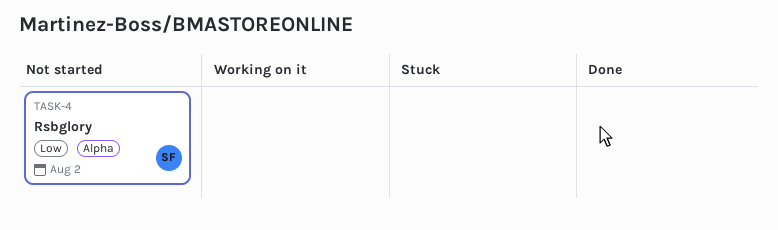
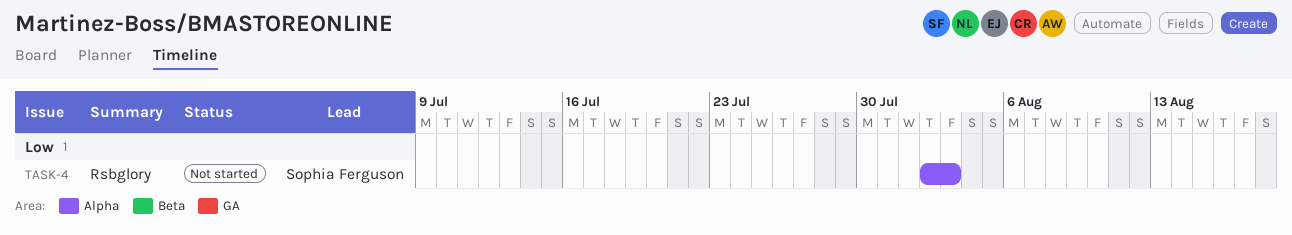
TASK-4, due: Aug 2 -> Aug 3

